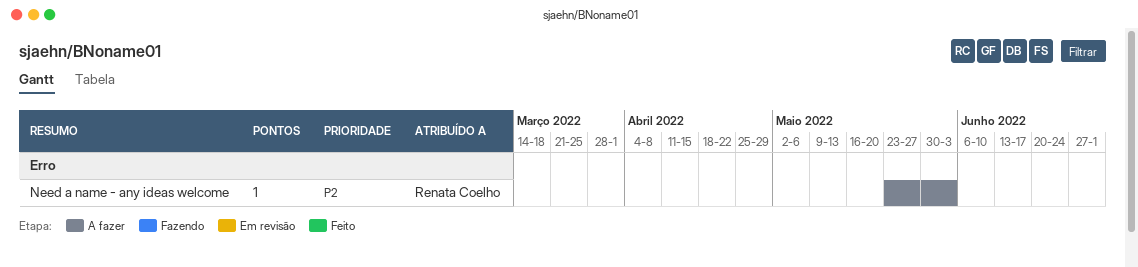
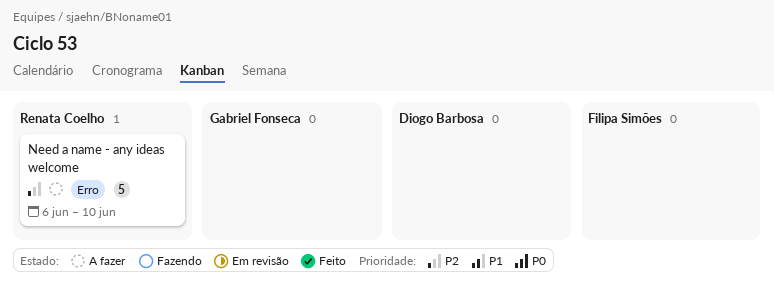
Need a name - any ideas welcome, estimate: 1 -> 5
Need a name - any ideas welcome, start: May 23 -> Jun 6
Need a name - any ideas welcome, due: Jun 3 -> Jun 10

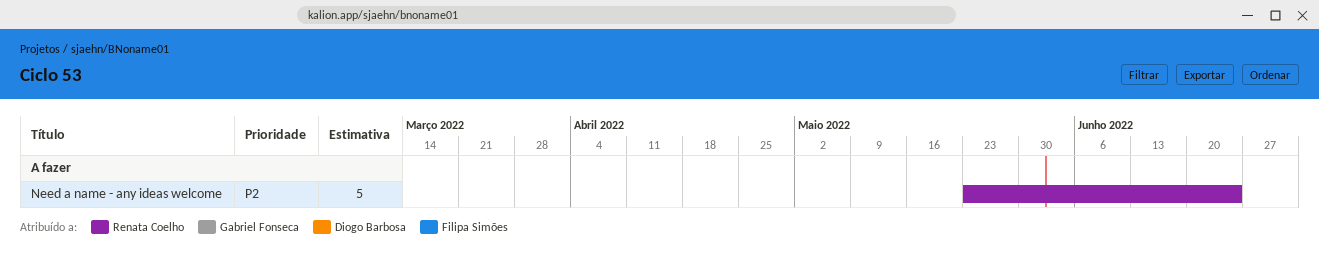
Need a name - any ideas welcome, start: Jun 6 -> May 23
Need a name - any ideas welcome, due: Jun 10 -> Jun 24

